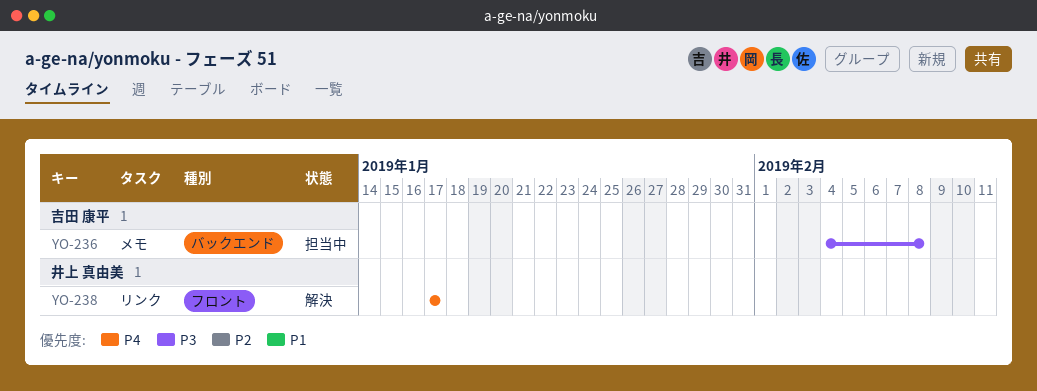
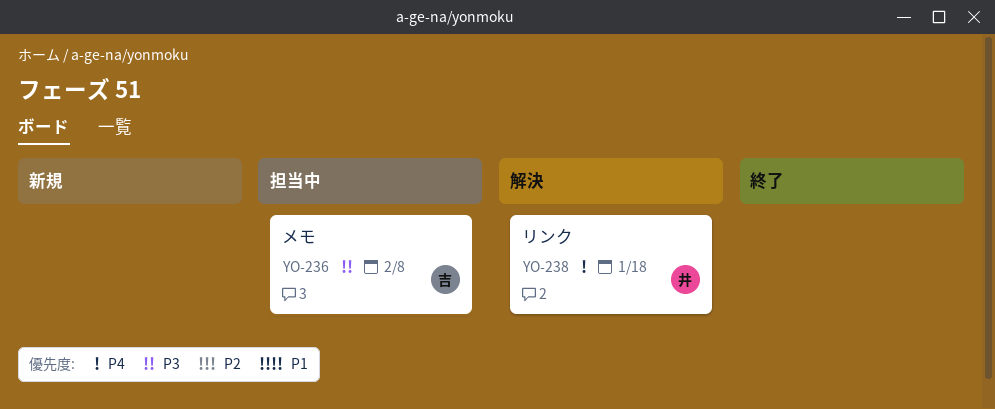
YO-238, due: Jan 17 -> Jan 18

